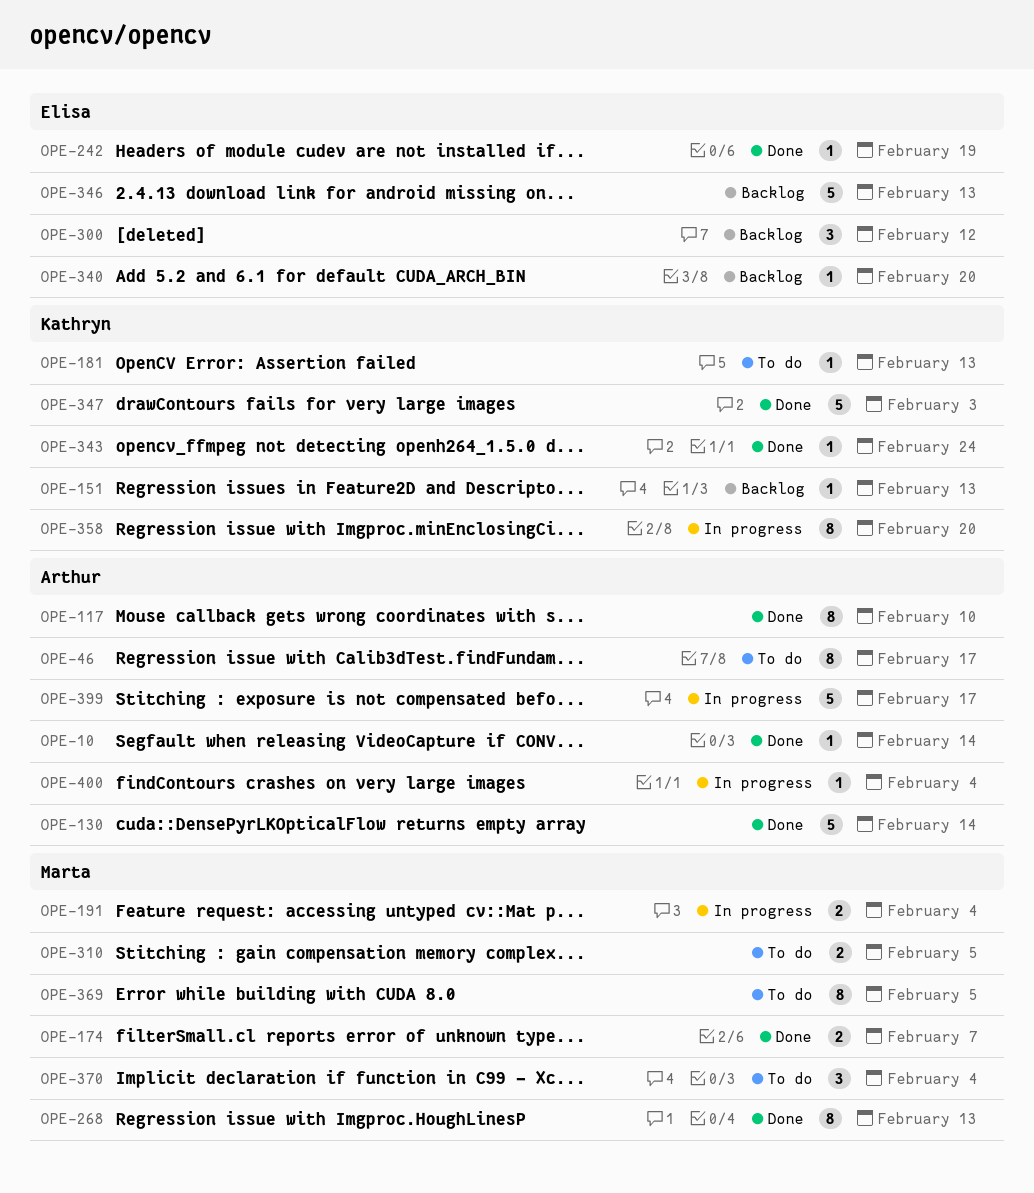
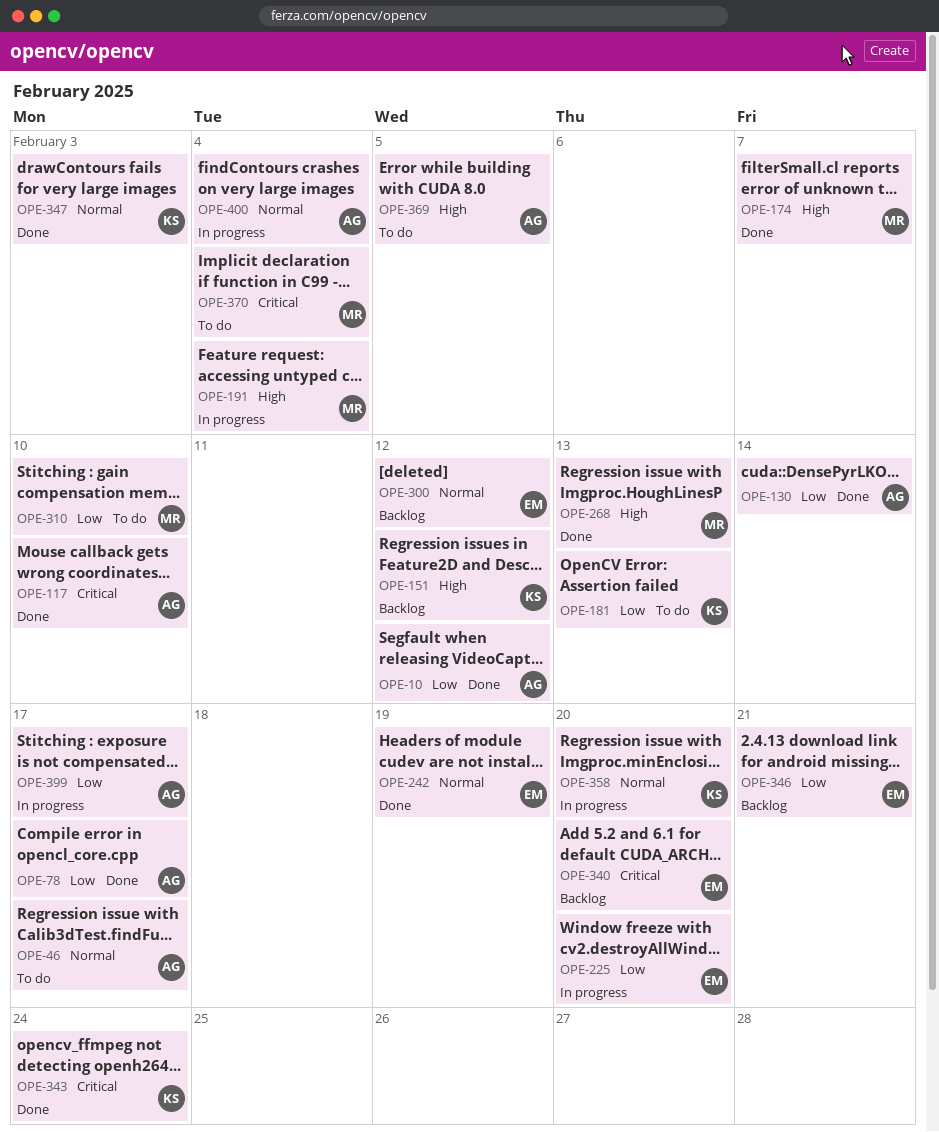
OPE-10, due: Feb 14 -> Feb 12
OPE-78: none -> present
OPE-151, due: Feb 13 -> Feb 12
OPE-225: none -> present
OPE-310, due: Feb 5 -> Feb 10
OPE-346, due: Feb 13 -> Feb 21
OPE-369, owner: Marta -> Arthur

